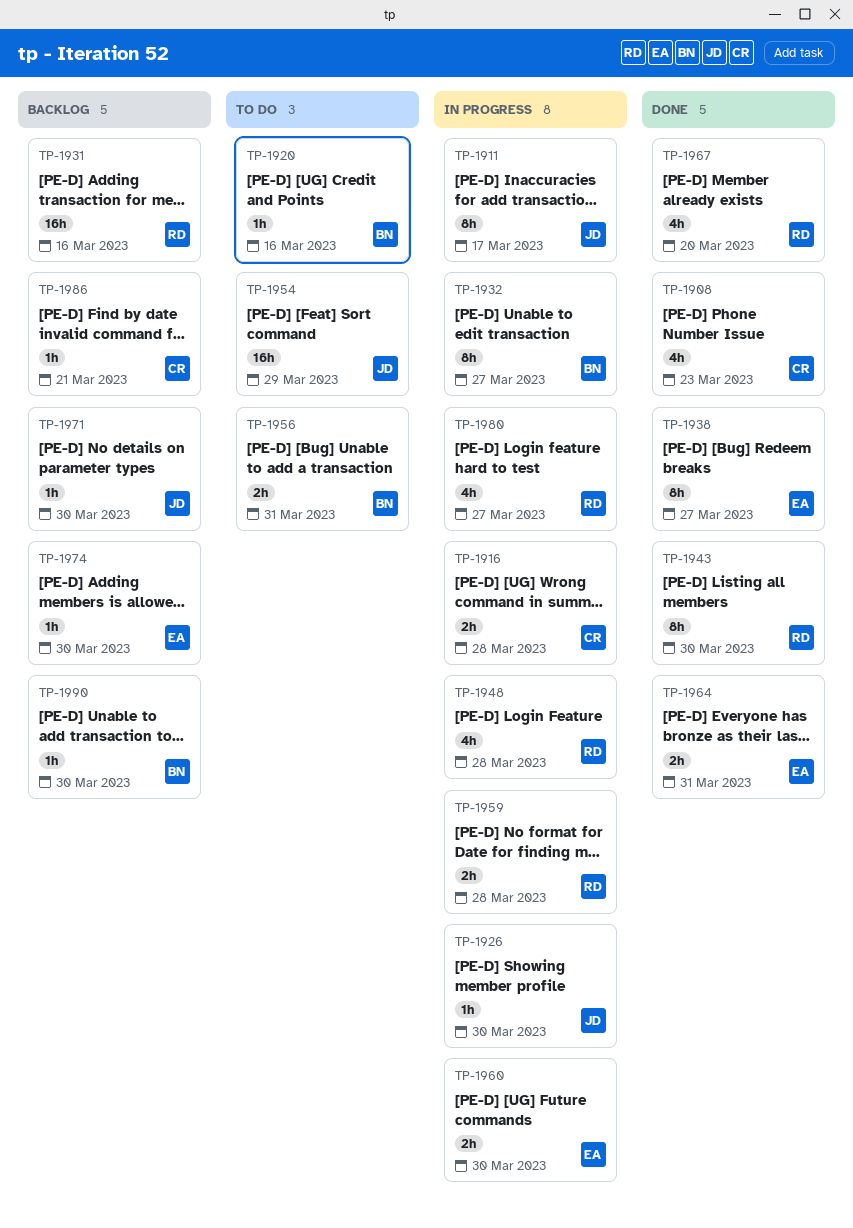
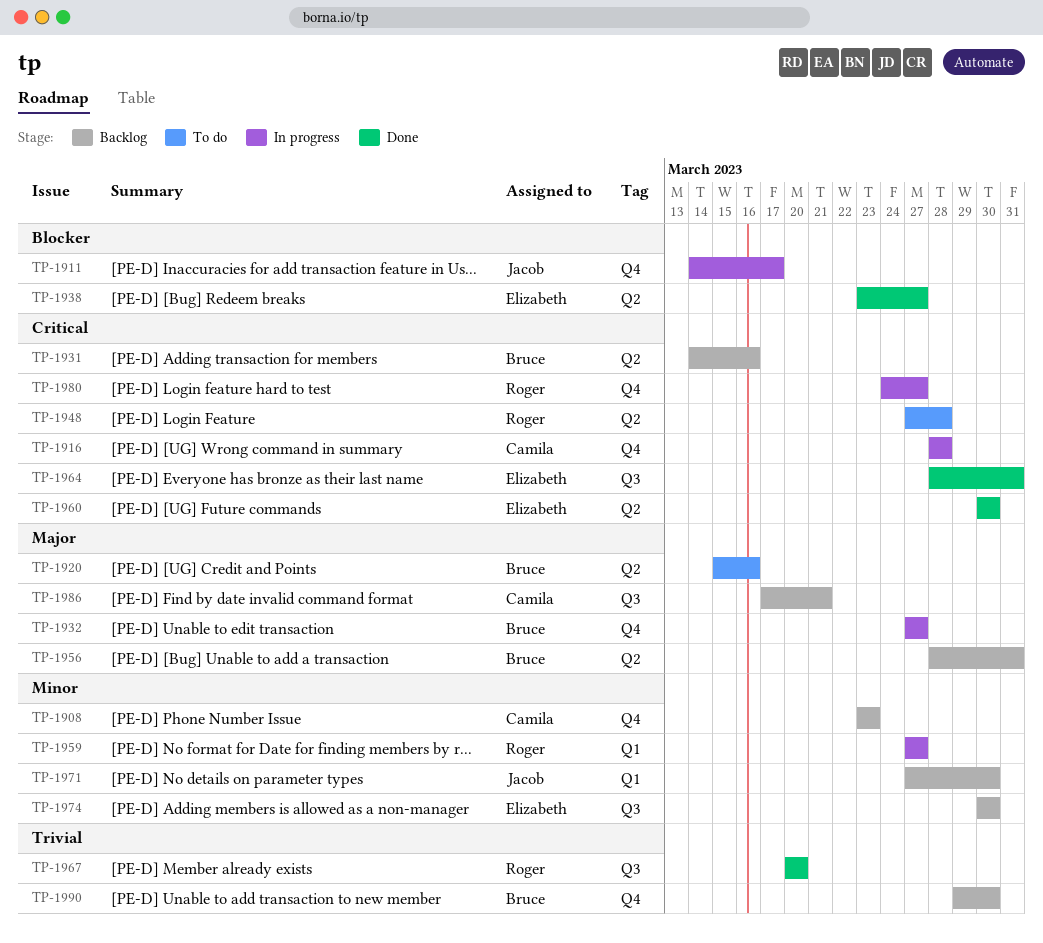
TP-1908, status: Done -> Backlog
TP-1926: present -> none
TP-1931, owner: Roger -> Bruce
TP-1943: present -> none
TP-1948, status: In progress -> To do
TP-1954: present -> none
TP-1956, status: To do -> Backlog
TP-1959, due: Mar 28 -> Mar 27
TP-1960, status: In progress -> Done

